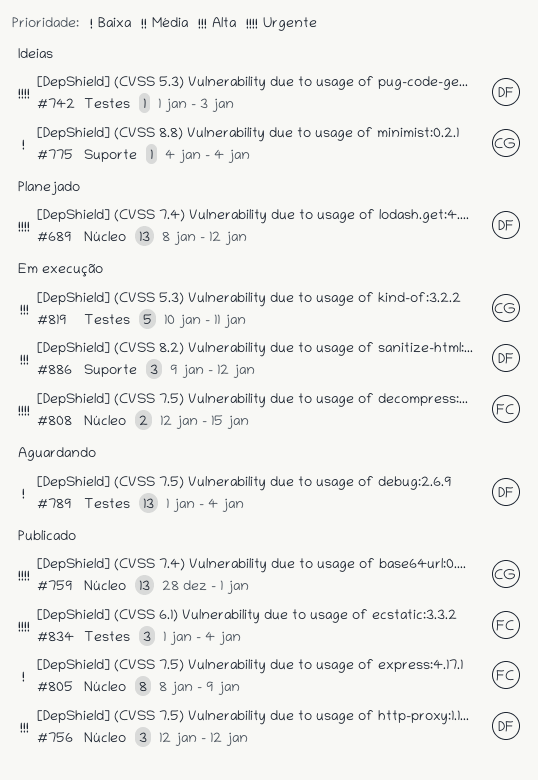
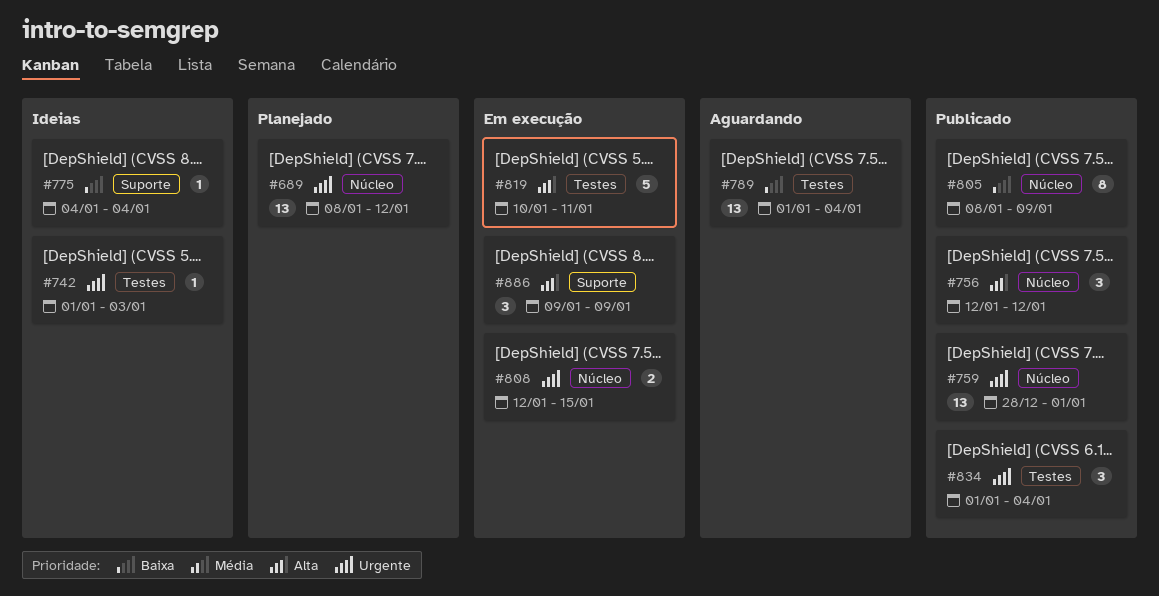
#886, due: Jan 12 -> Jan 9

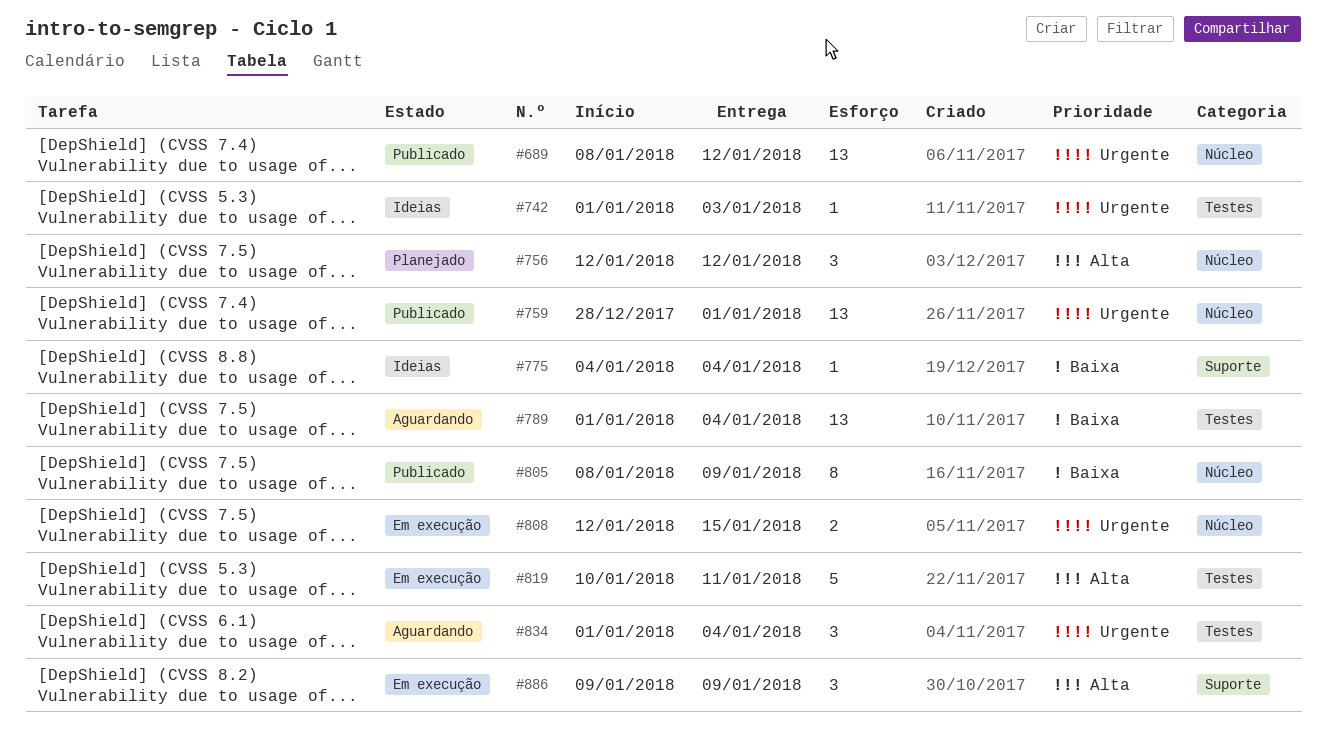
#689, status: Planejado -> Publicado
#756, status: Publicado -> Planejado
#834, status: Publicado -> Aguardando

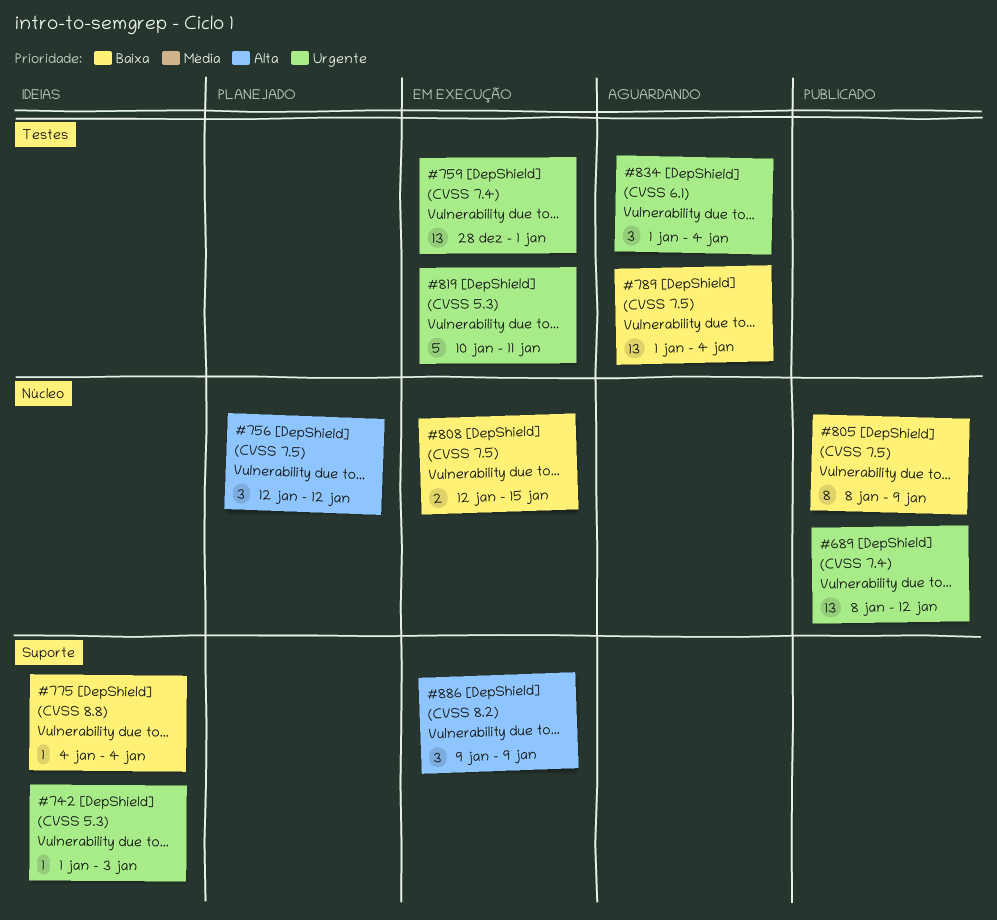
#742, label: Testes -> Suporte
#759, status: Publicado -> Em execução
#759, label: Núcleo -> Testes
#808, priority: Urgente -> Baixa
#819, priority: Alta -> Urgente

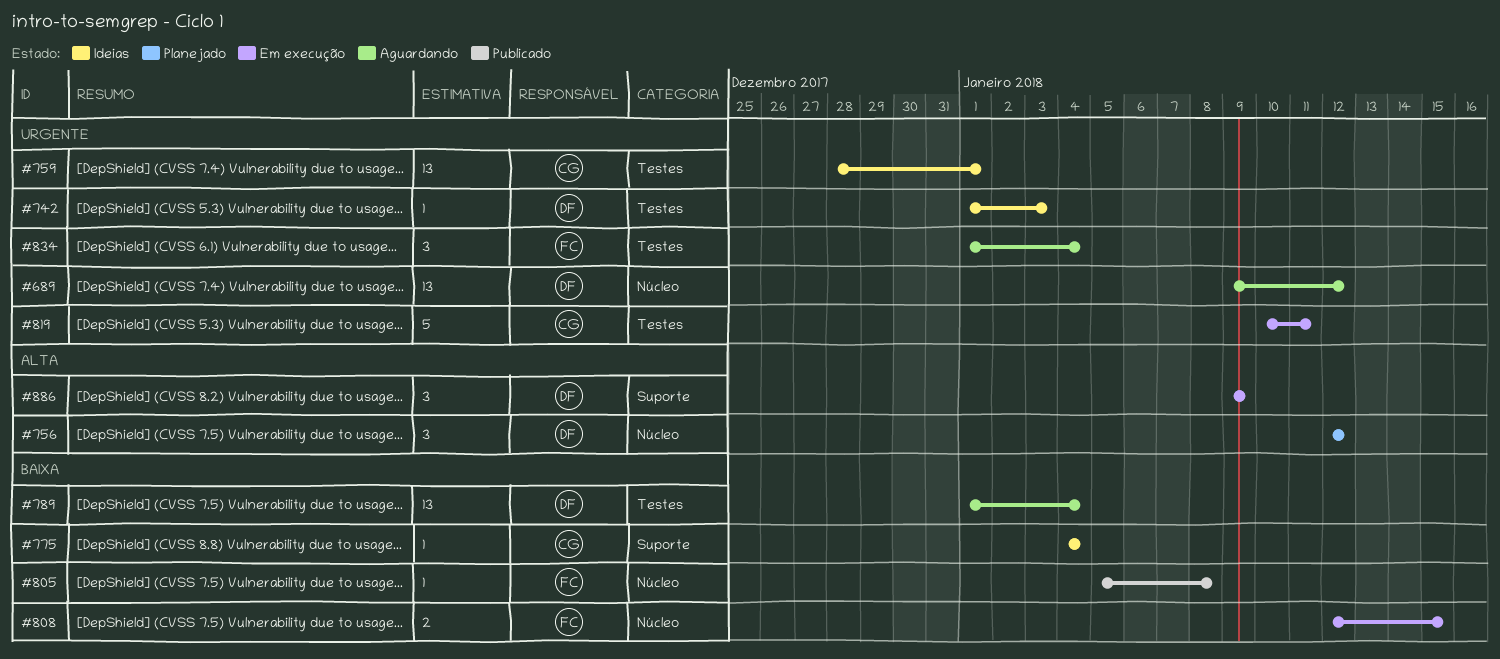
#689, status: Publicado -> Aguardando
#689, start: Jan 8 -> Jan 9
#742, label: Suporte -> Testes
#759, status: Em execução -> Ideias
#805, estimate: 8 -> 1
#805, start: Jan 8 -> Jan 5
#805, due: Jan 9 -> Jan 8

